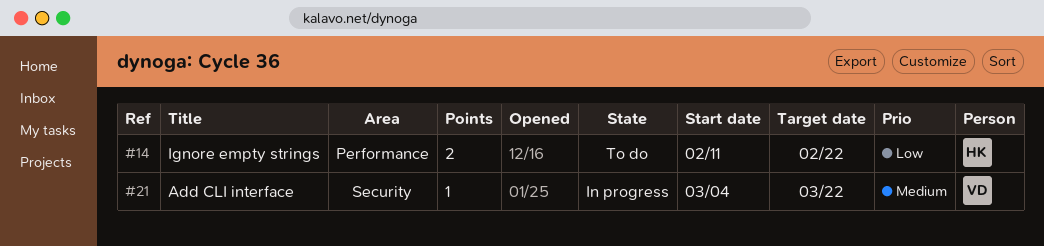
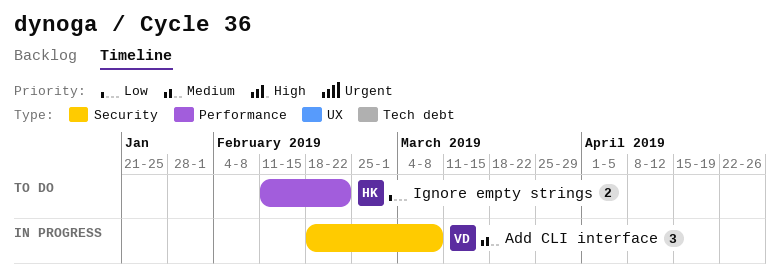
Add CLI interface, estimate: 1 -> 3
Add CLI interface, start: Mar 4 -> Feb 18
Add CLI interface, due: Mar 22 -> Mar 8

